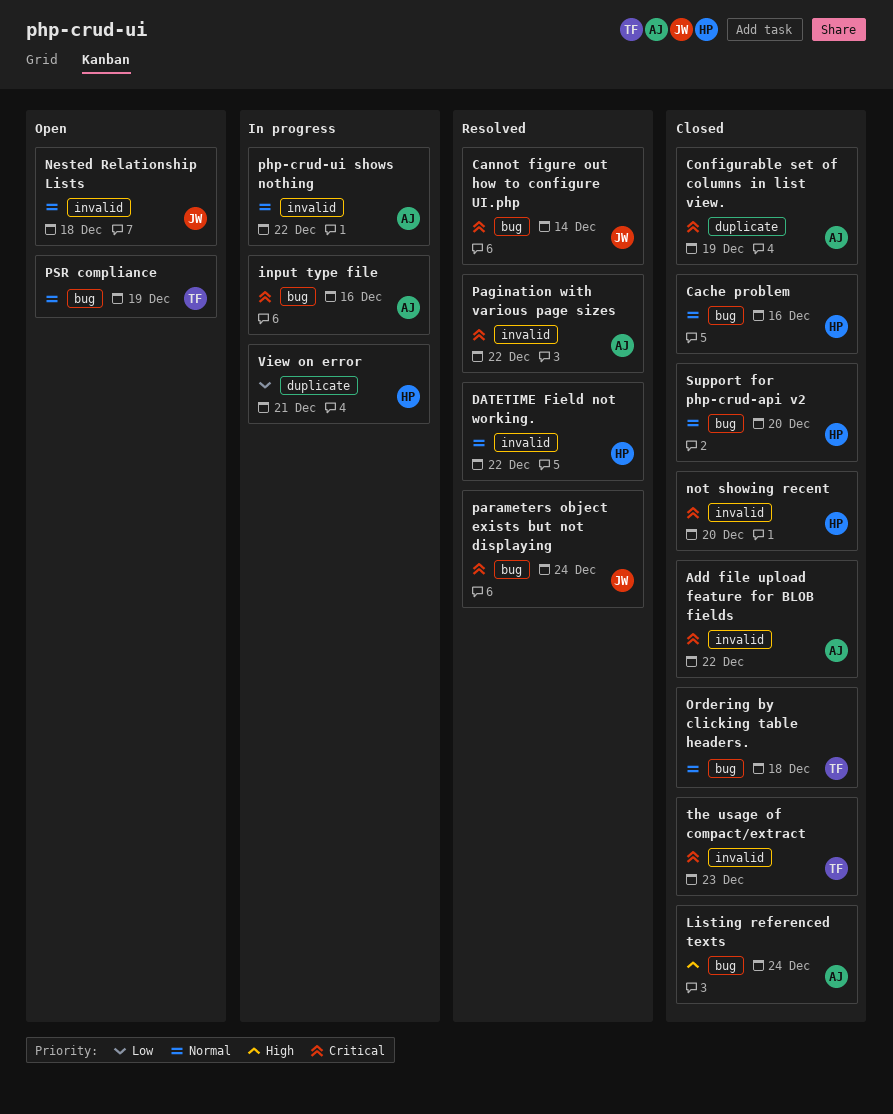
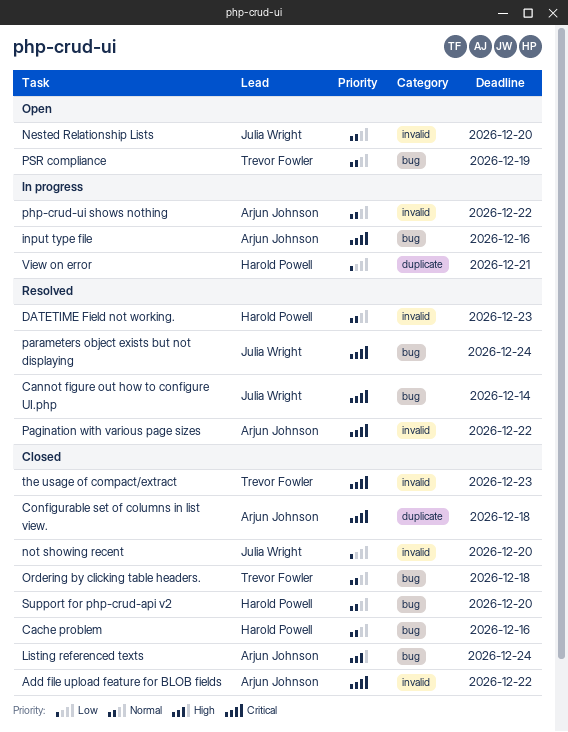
Configurable set of columns in list view., due: Dec 19 -> Dec 18
DATETIME Field not working., due: Dec 22 -> Dec 23
Nested Relationship Lists, due: Dec 18 -> Dec 20
not showing recent, owner: Harold Powell -> Julia Wright
not showing recent, priority: Critical -> Low

